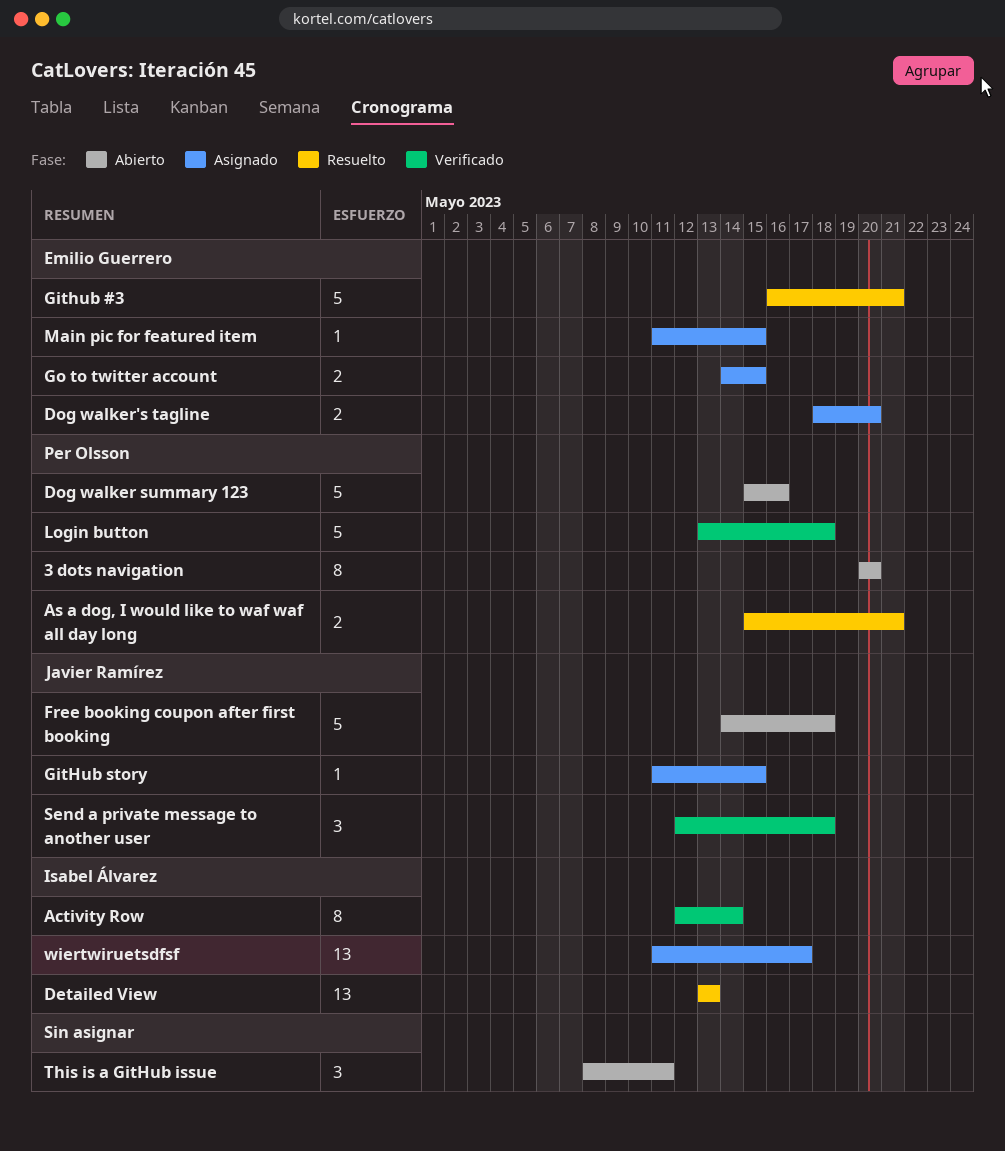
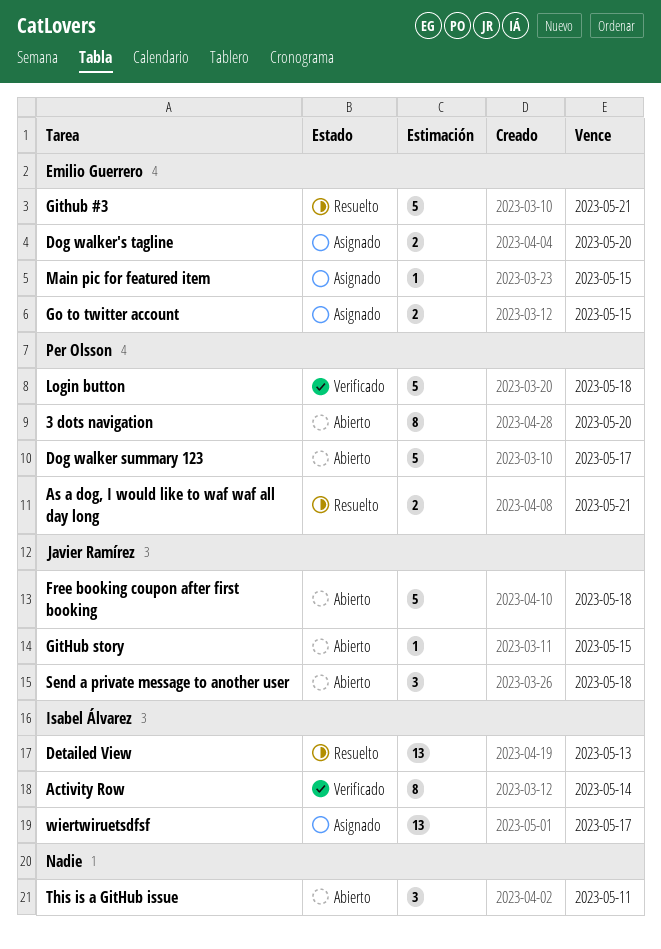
Dog walker summary 123, due: May 16 -> May 17
GitHub story, status: Asignado -> Abierto
Send a private message to another user, status: Verificado -> Abierto

